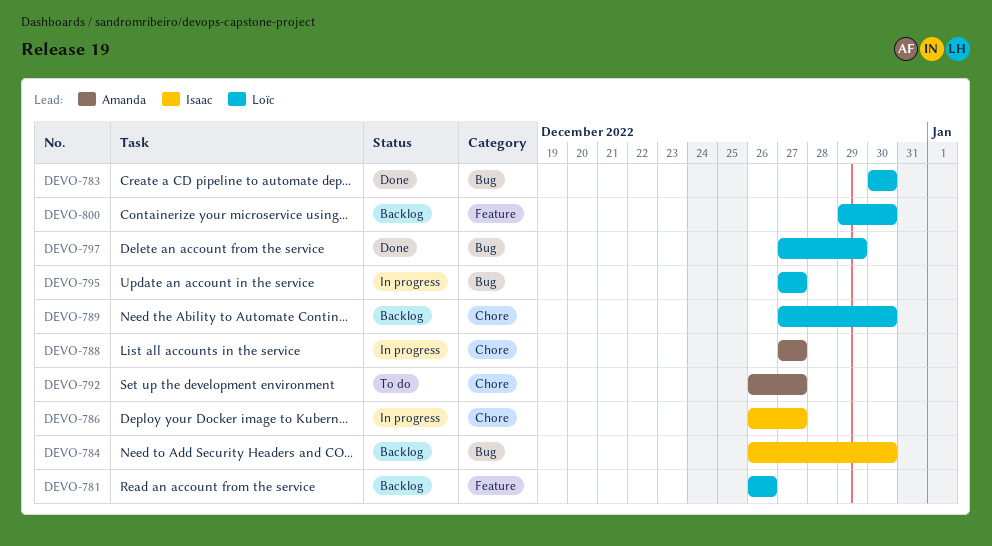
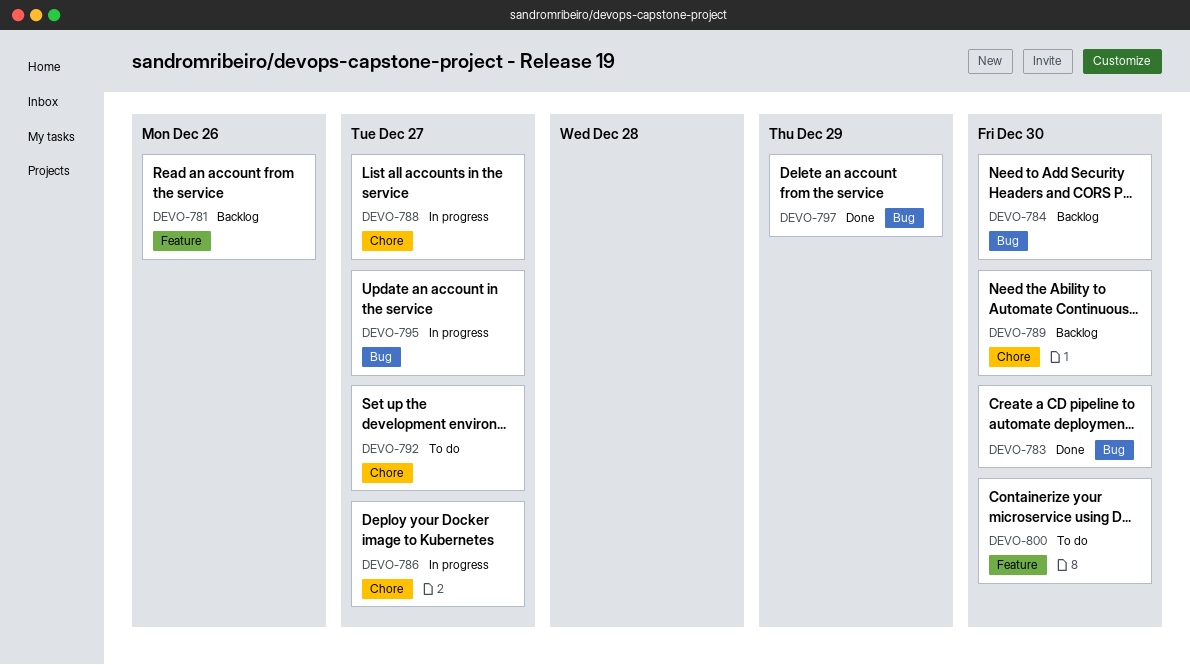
DEVO-800, status: Backlog -> To do

